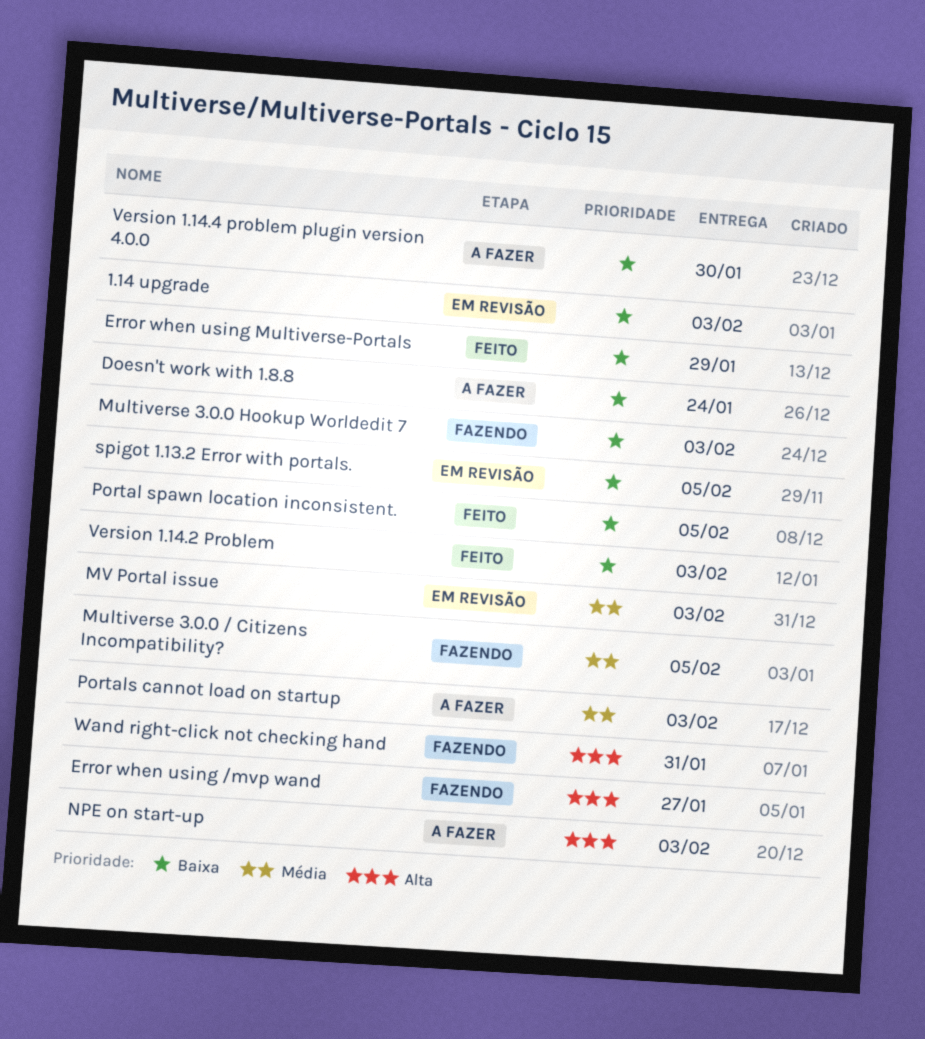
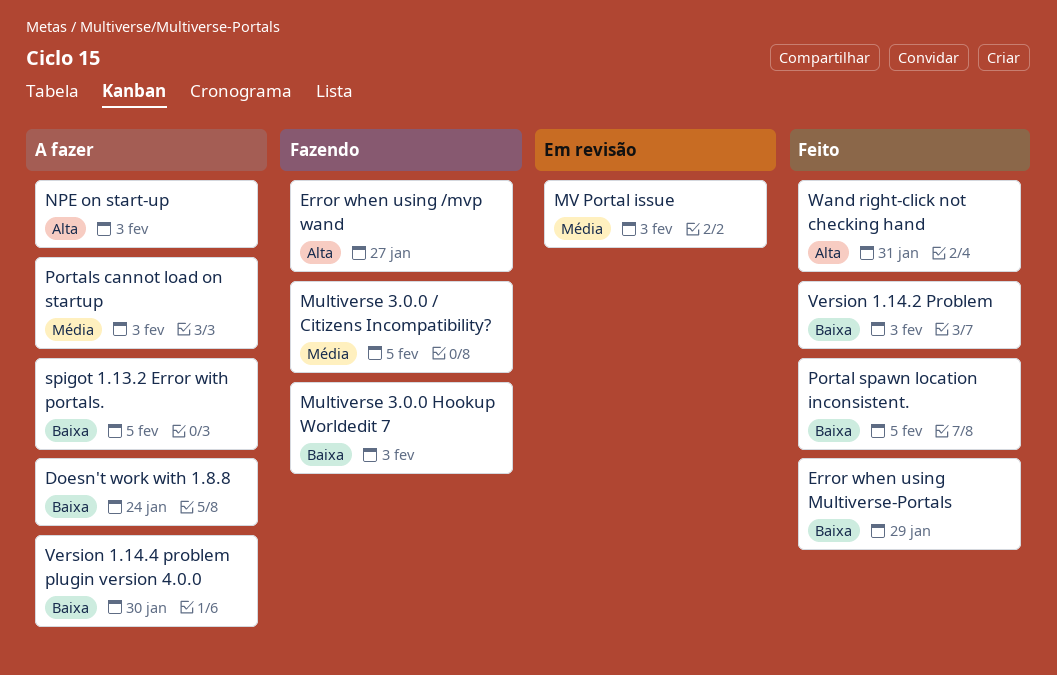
1.14 upgrade: present -> none
spigot 1.13.2 Error with portals., status: Em revisão -> A fazer
Wand right-click not checking hand, status: Fazendo -> Feito

